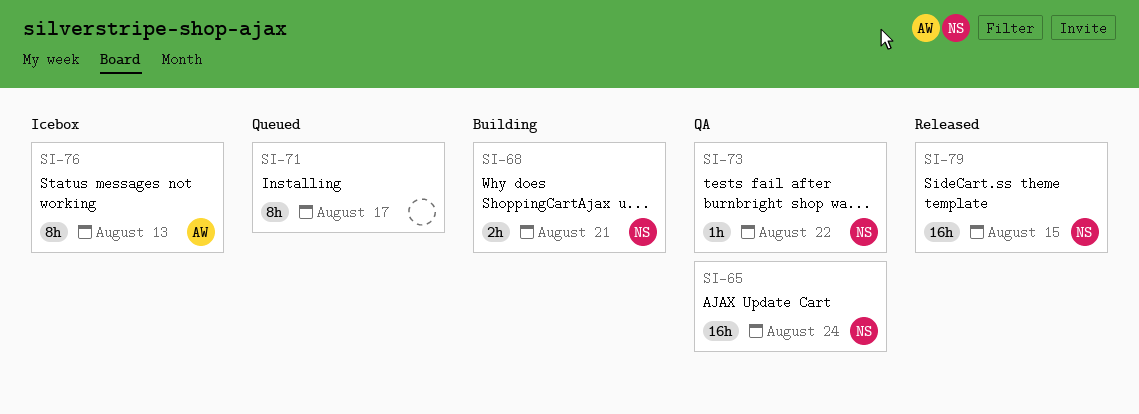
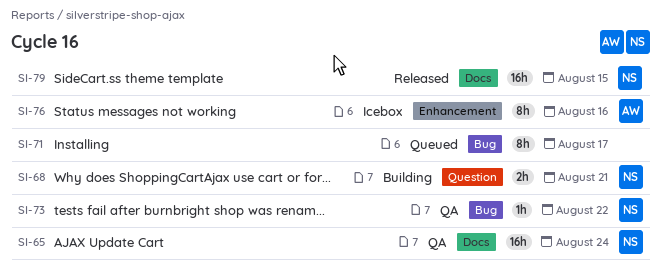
SI-76, due: Aug 13 -> Aug 16

